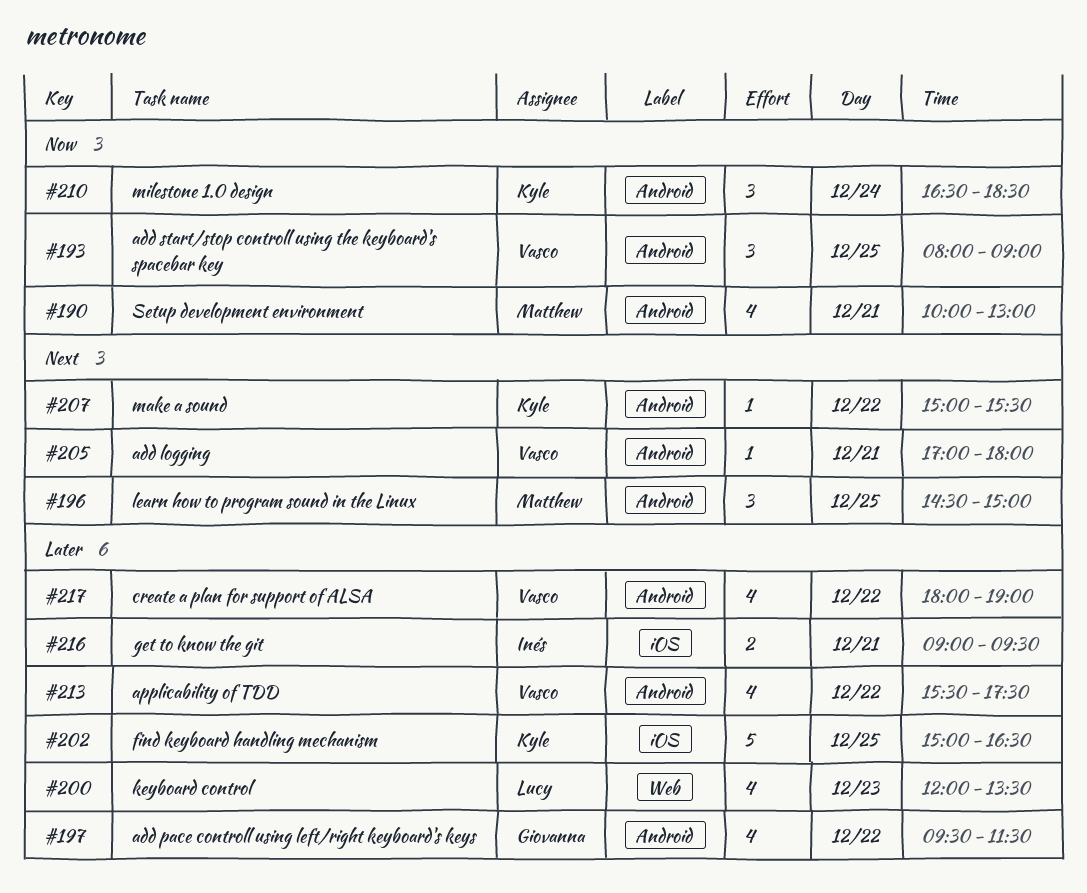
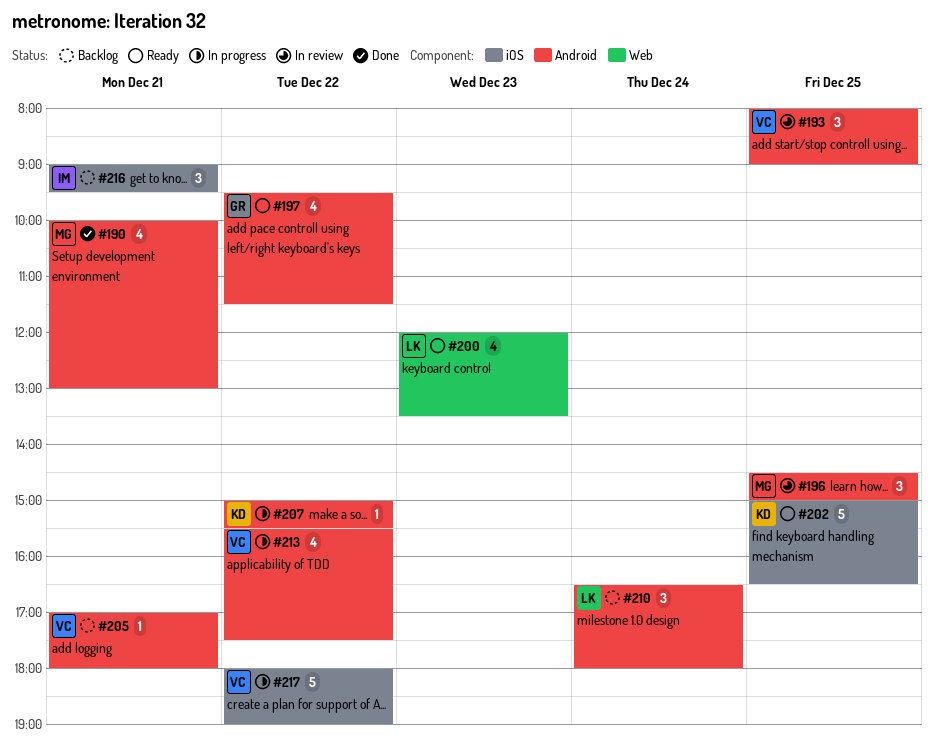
#210, owner: Kyle -> Lucy
#210, ends: 18:30 -> 18:00
#216, estimate: 2 -> 3
#217, label: Android -> iOS
#217, estimate: 4 -> 5

